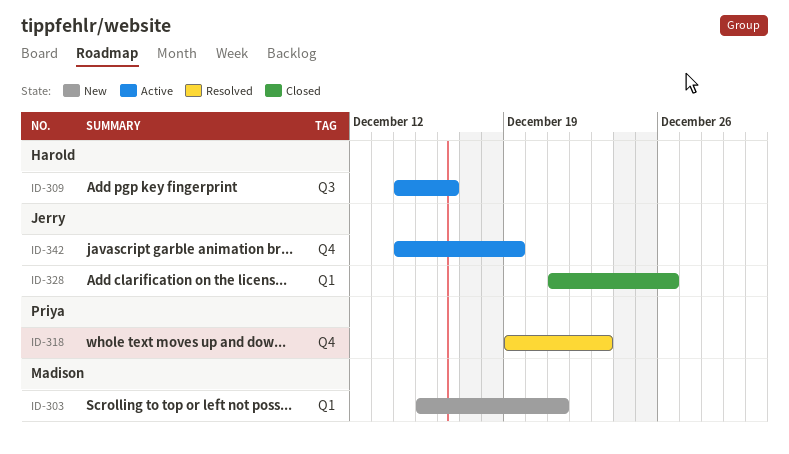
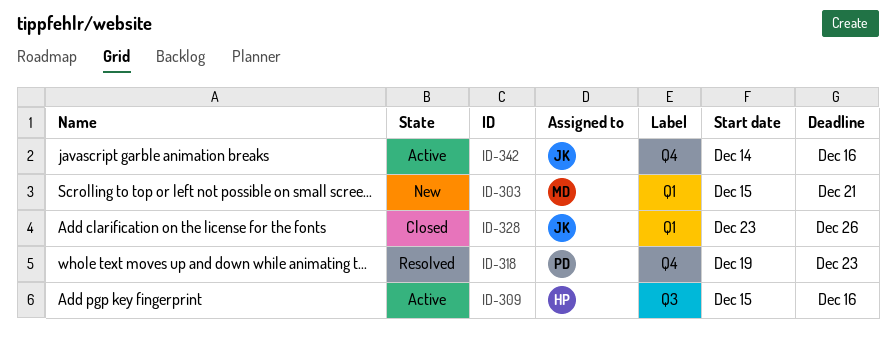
ID-309, start: Dec 14 -> Dec 15
ID-328, start: Dec 21 -> Dec 23
ID-342, due: Dec 19 -> Dec 16

